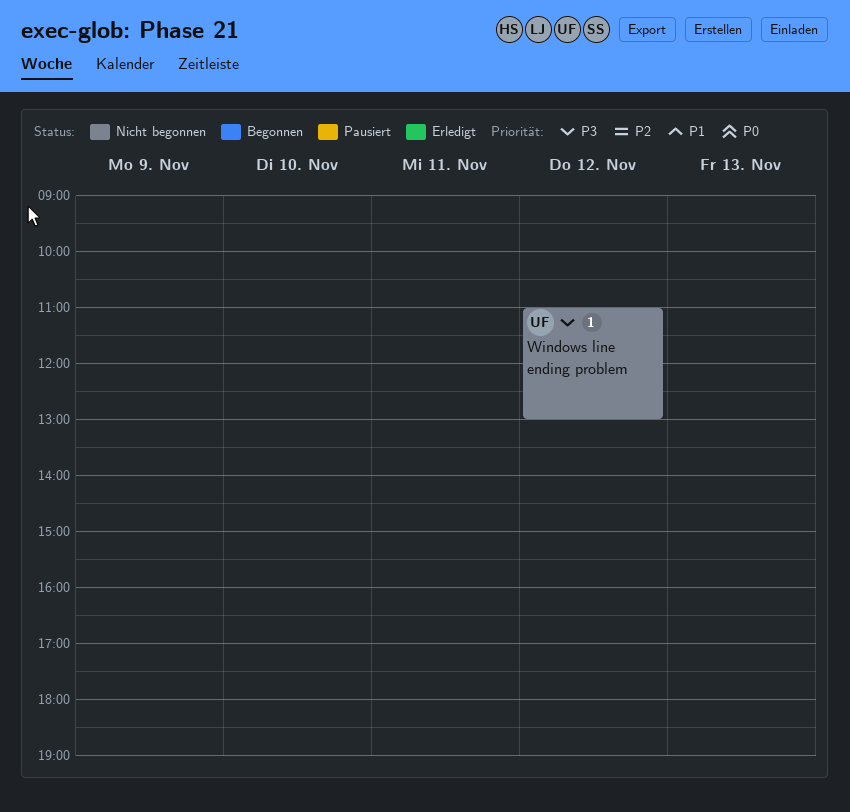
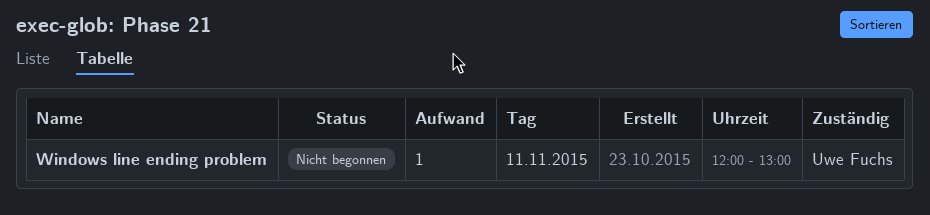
Windows line ending problem, day: Nov 12 -> Nov 11
Windows line ending problem, begins: 11:00 -> 12:00

